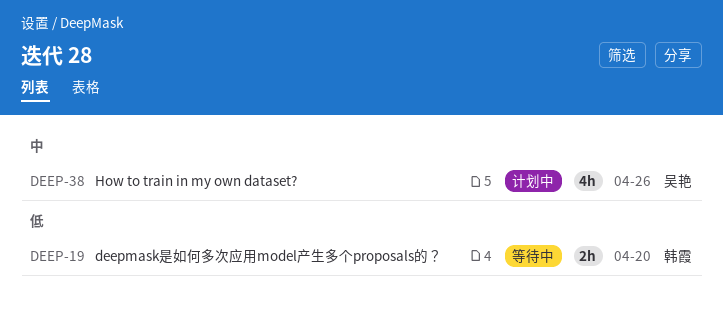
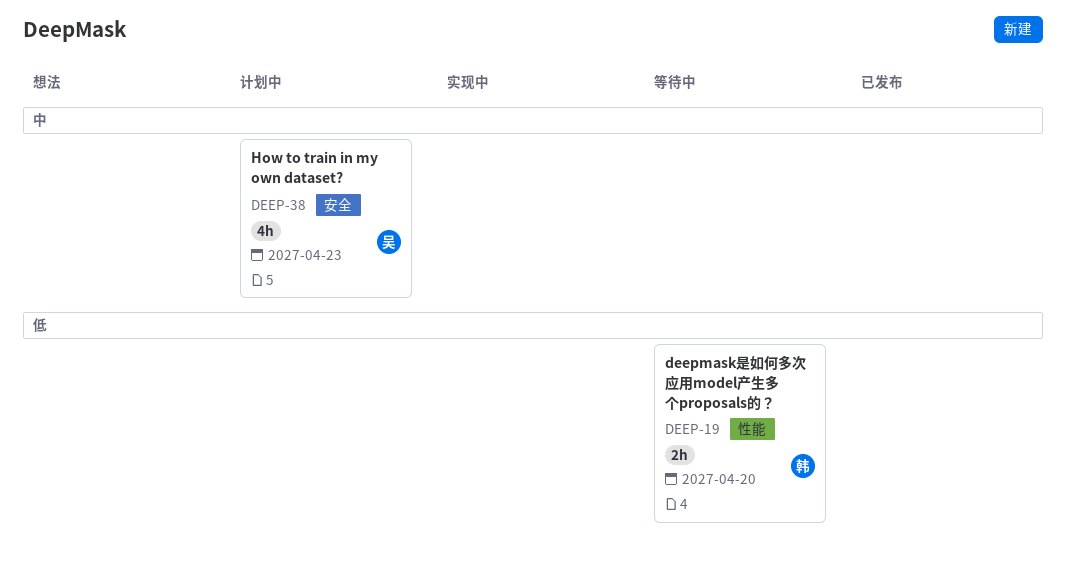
DEEP-38, due: Apr 26 -> Apr 23

